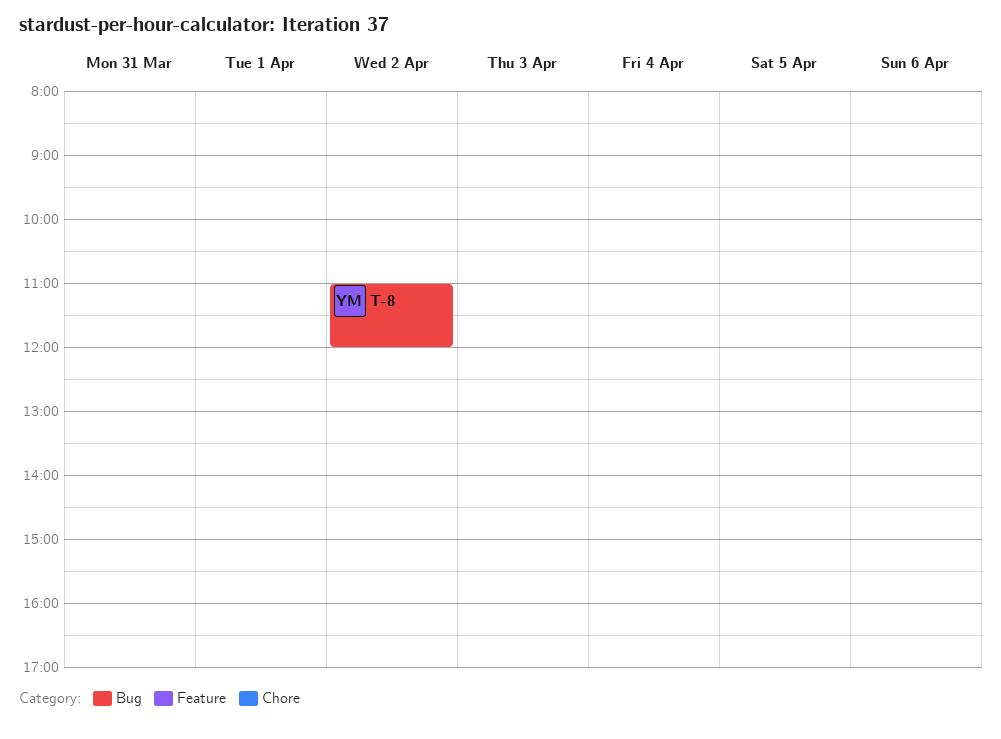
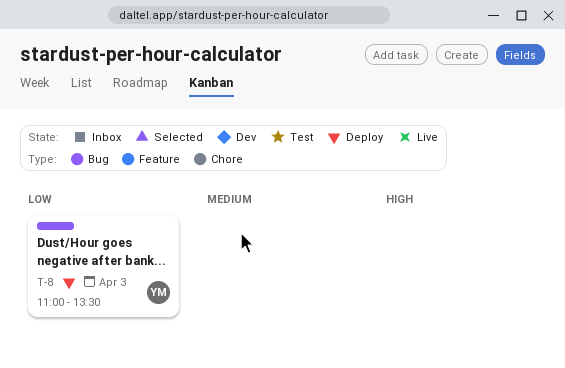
T-8, day: Apr 2 -> Apr 3
T-8, ends: 12:00 -> 13:30

